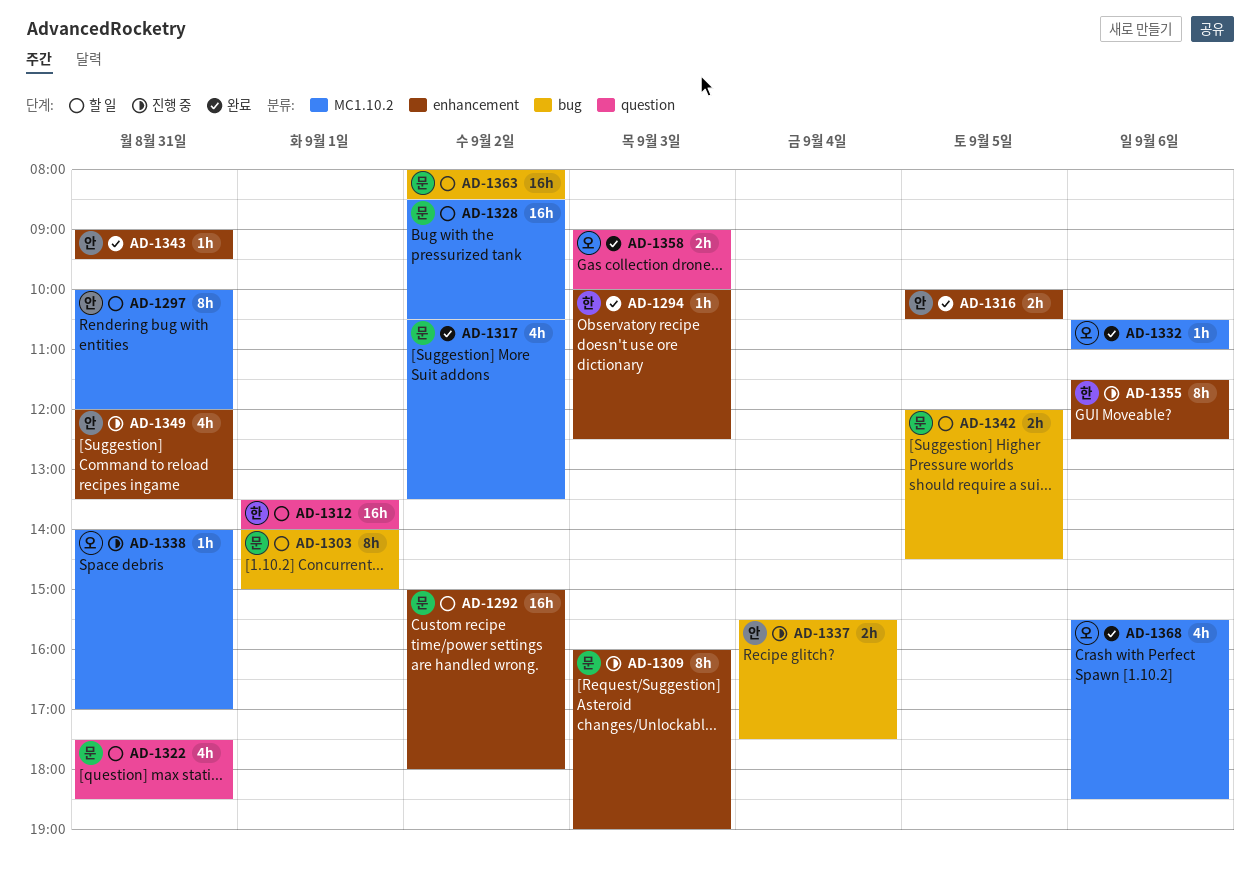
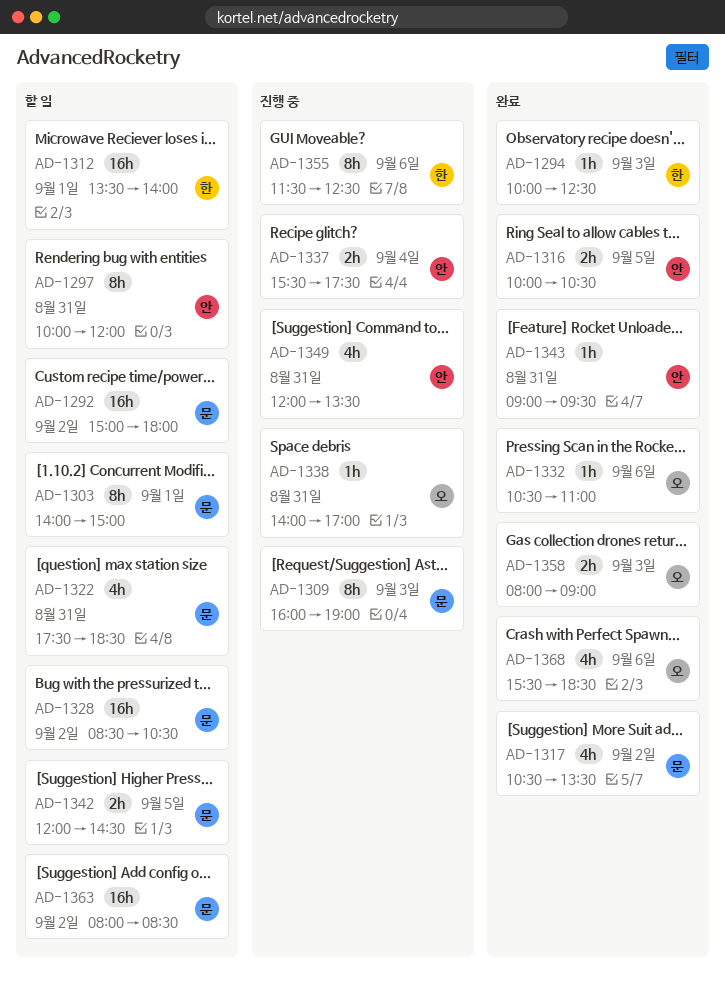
AD-1358, begins: 09:00 -> 08:00
AD-1358, ends: 10:00 -> 09:00

